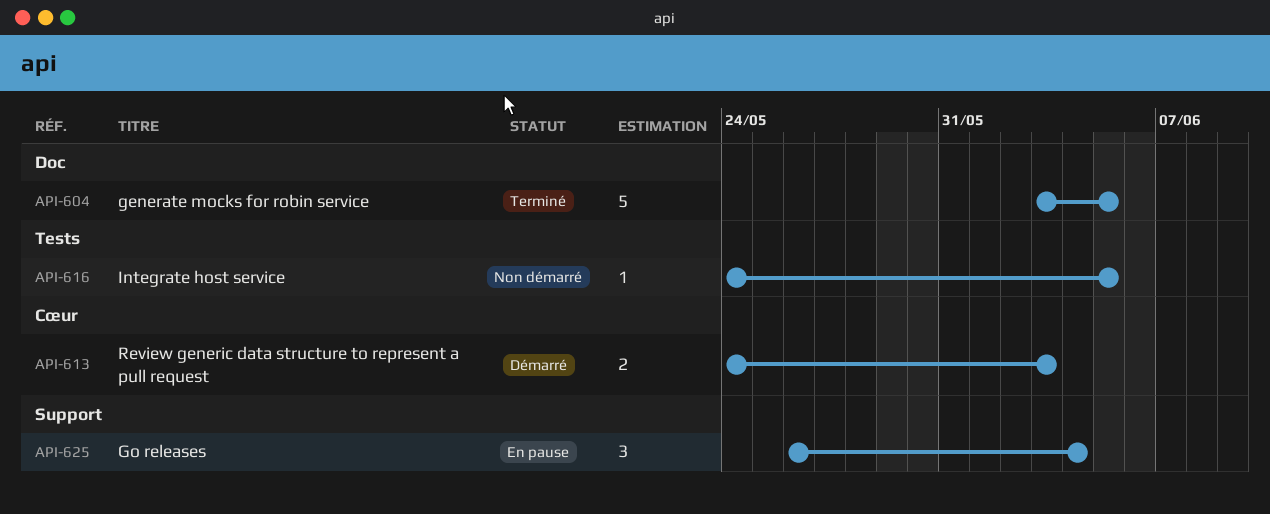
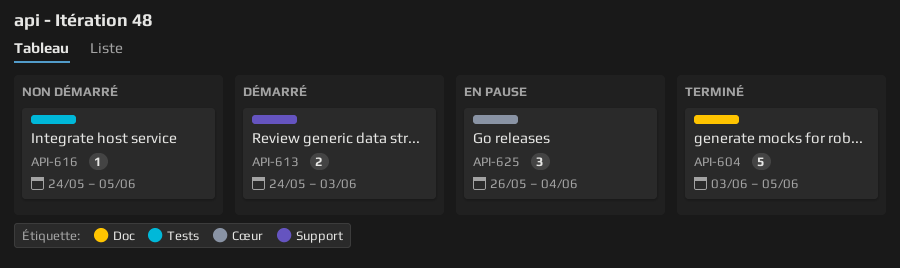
API-613, label: Cœur -> Support
API-625, label: Support -> Cœur

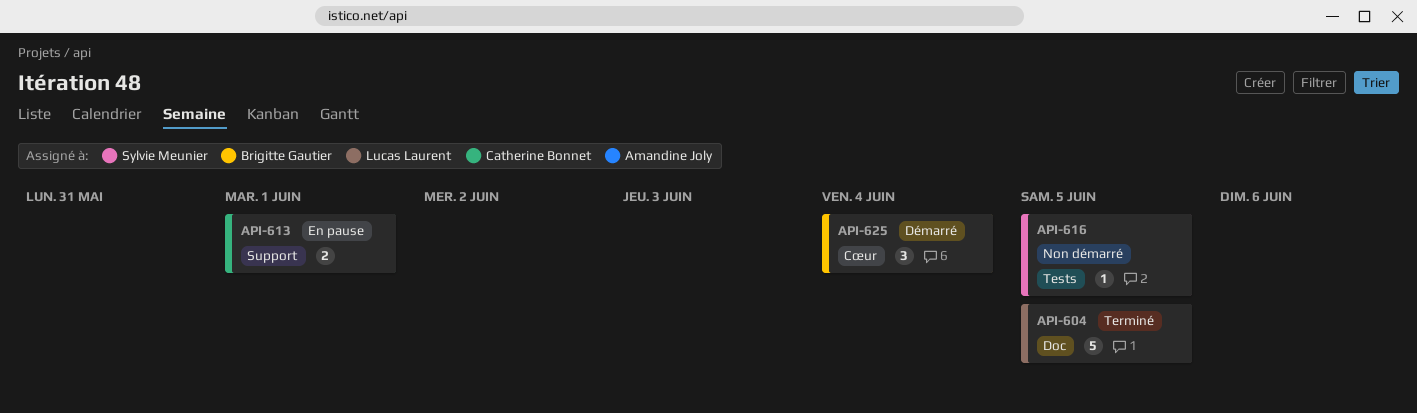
API-613, status: Démarré -> En pause
API-613, due: Jun 3 -> Jun 1
API-625, status: En pause -> Démarré

